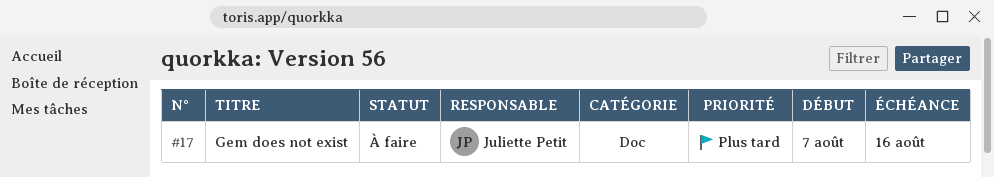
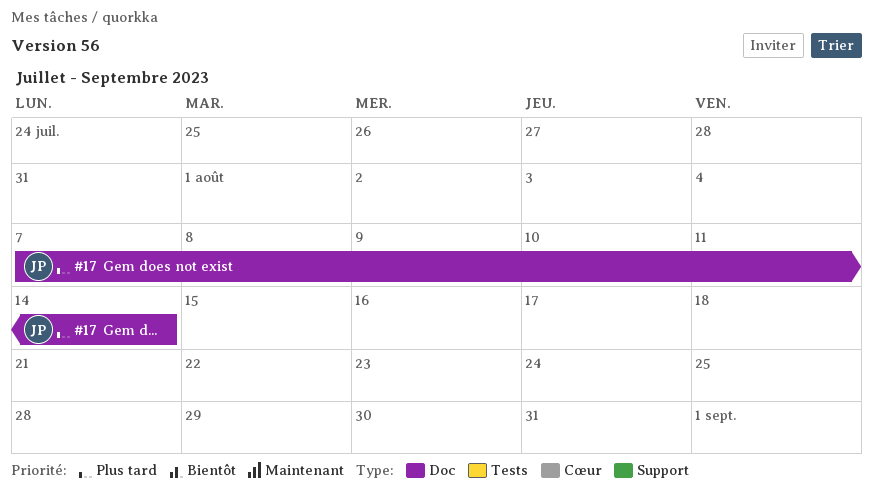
#17, due: Aug 16 -> Aug 14

